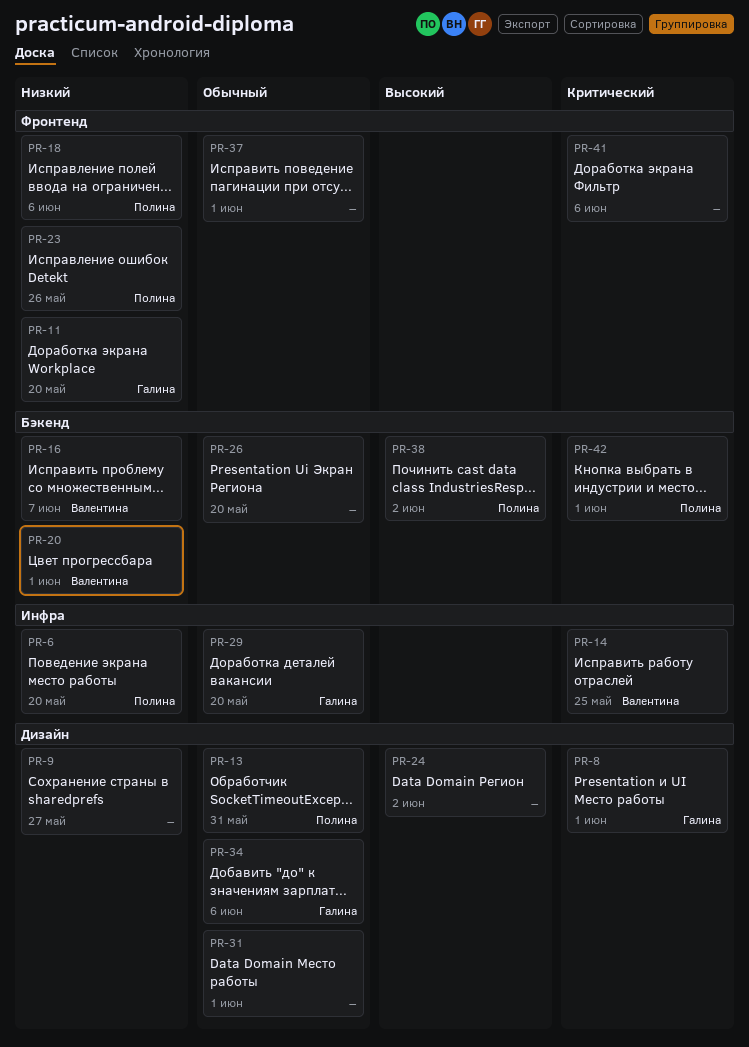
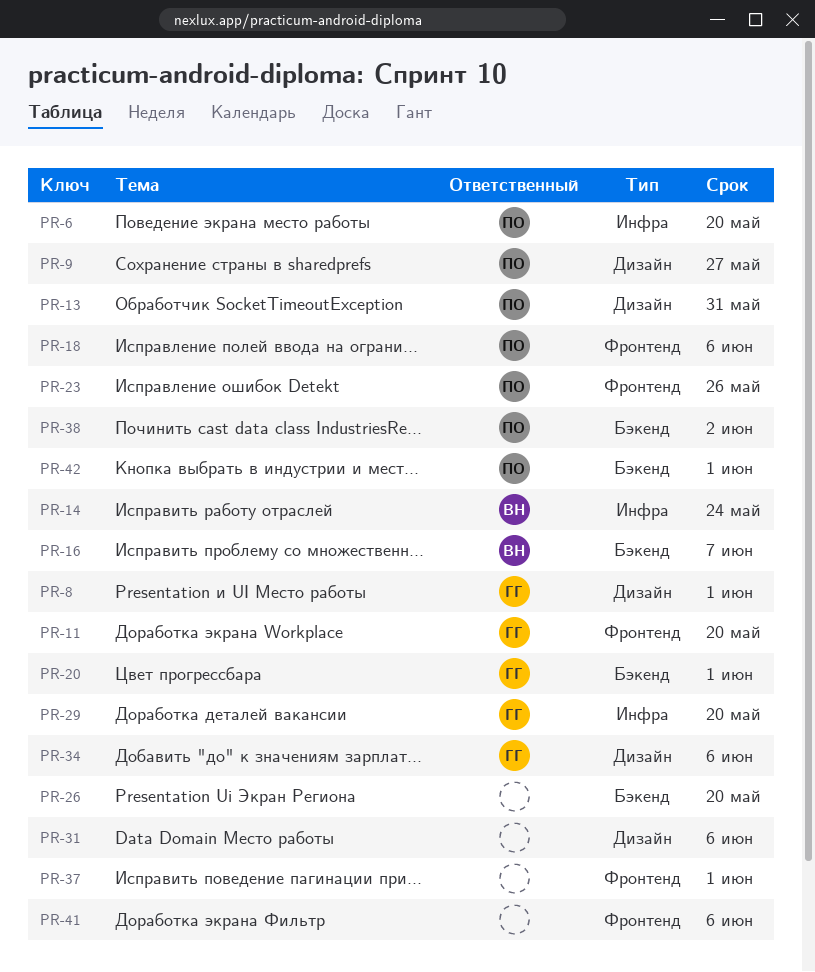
PR-9, owner: none -> Полина
PR-14, due: May 25 -> May 24
PR-20, owner: Валентина -> Галина
PR-24: present -> none
PR-31, due: Jun 1 -> Jun 6

